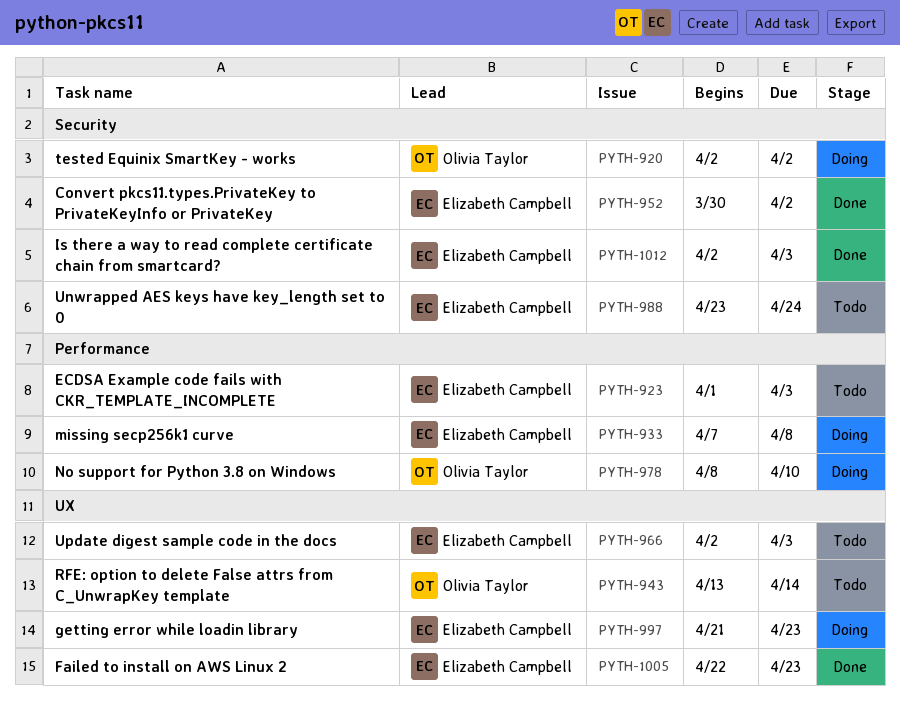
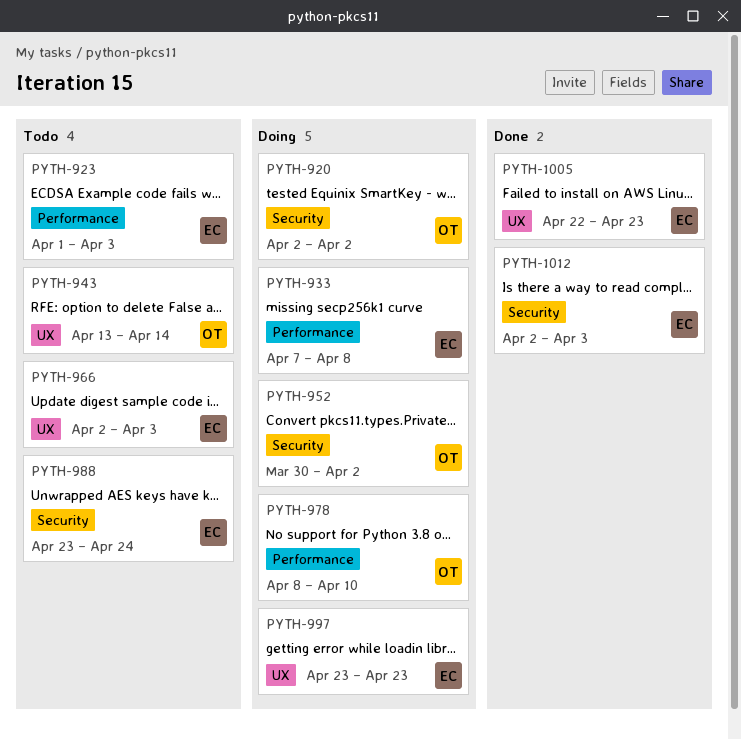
PYTH-952, status: Done -> Doing
PYTH-952, owner: Elizabeth Campbell -> Olivia Taylor
PYTH-997, start: Apr 21 -> Apr 23

